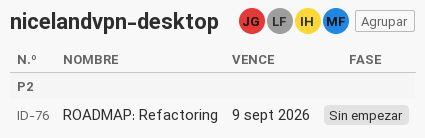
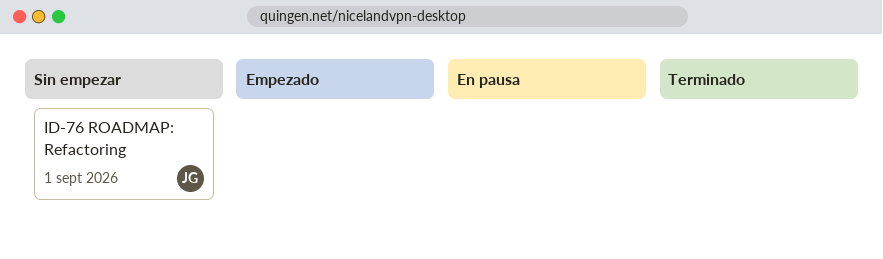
ID-76, due: Sep 9 -> Sep 1

